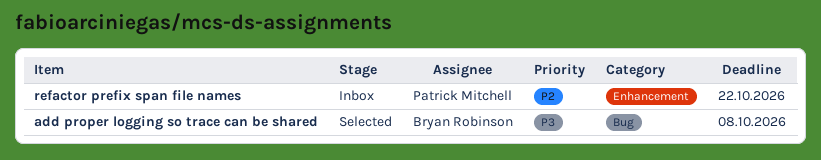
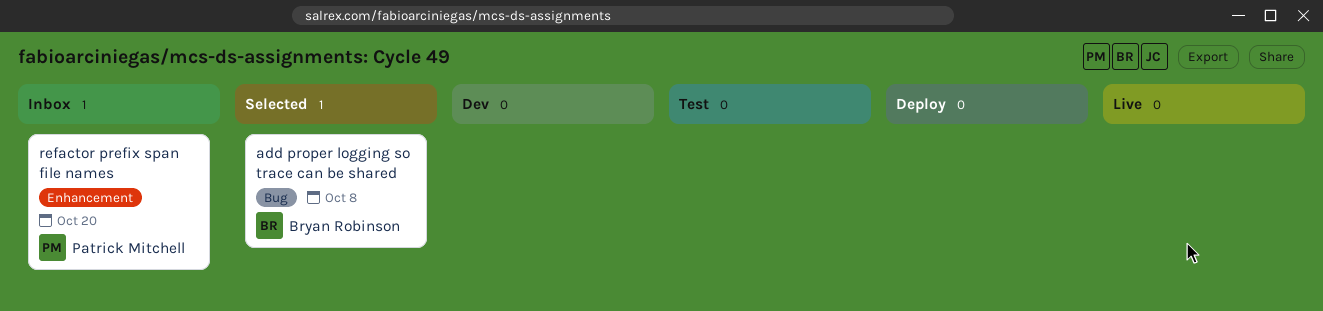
refactor prefix span file names, due: Oct 22 -> Oct 20

